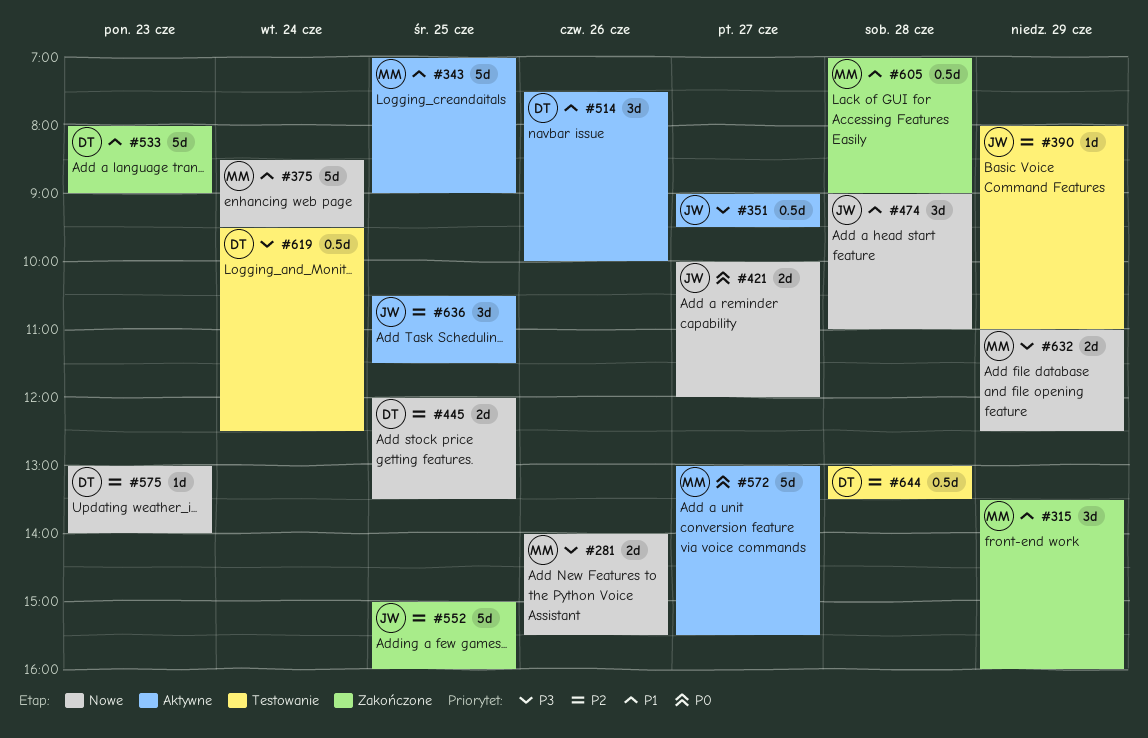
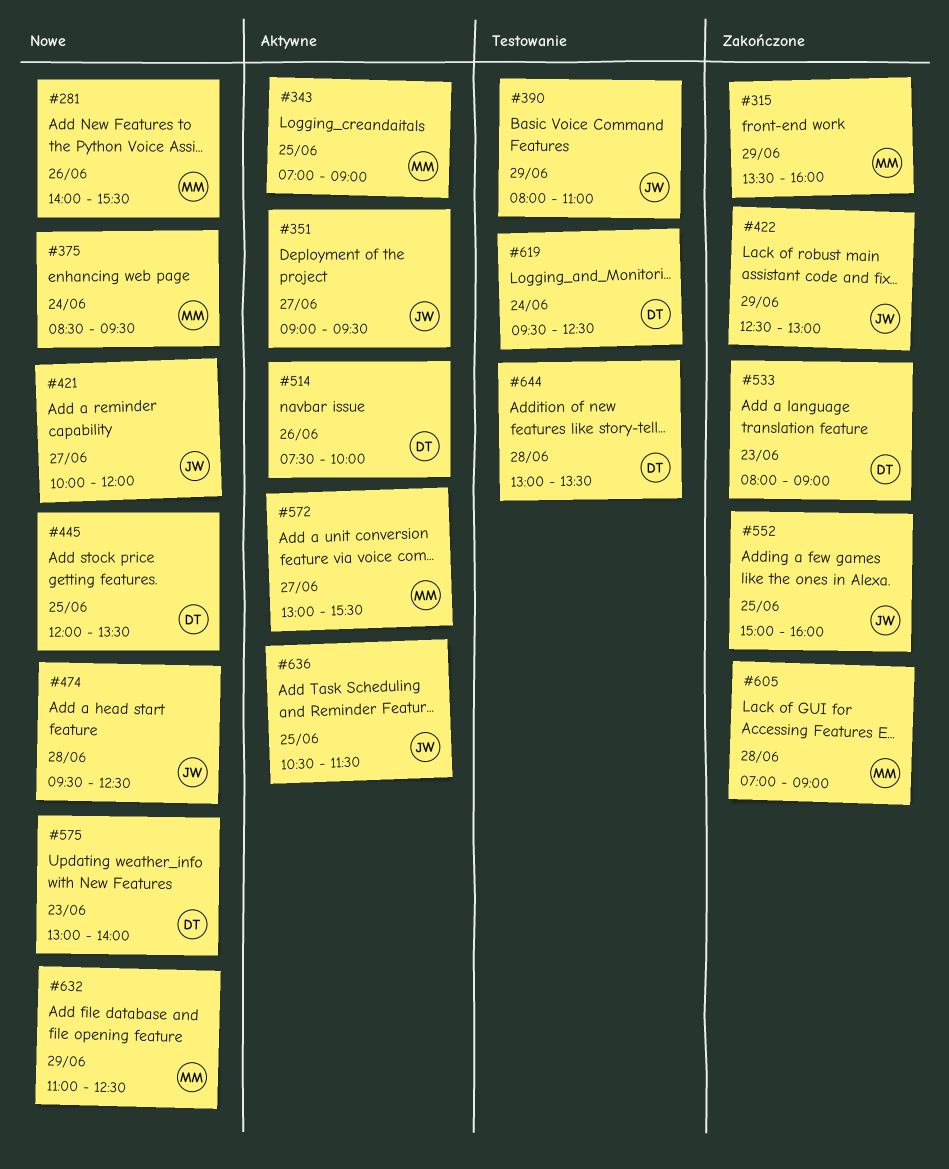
#422: none -> present
#474, begins: 09:00 -> 09:30
#474, ends: 11:00 -> 12:30

